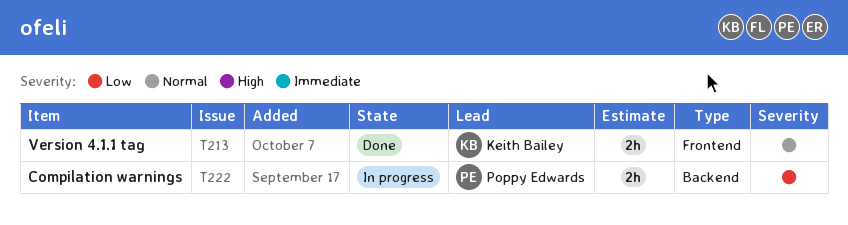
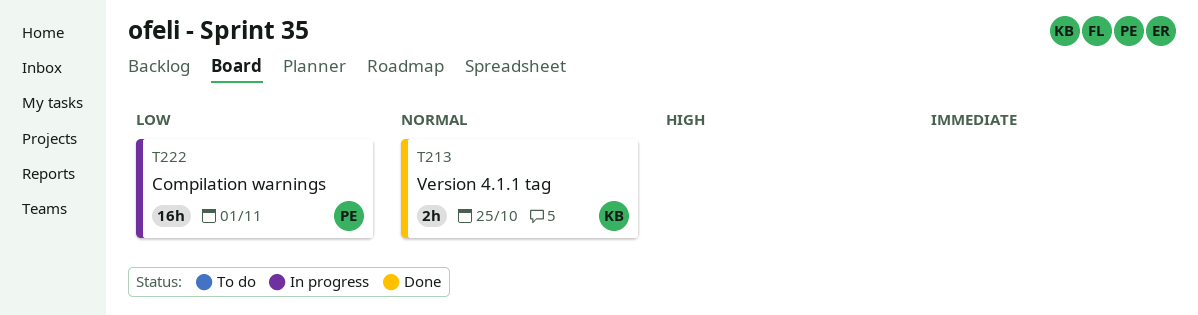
T222, estimate: 2h -> 16h

